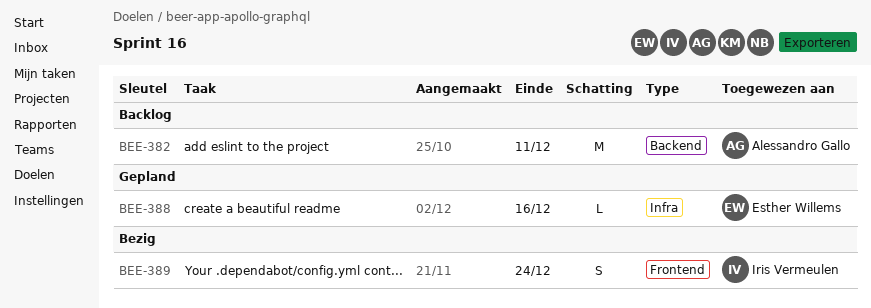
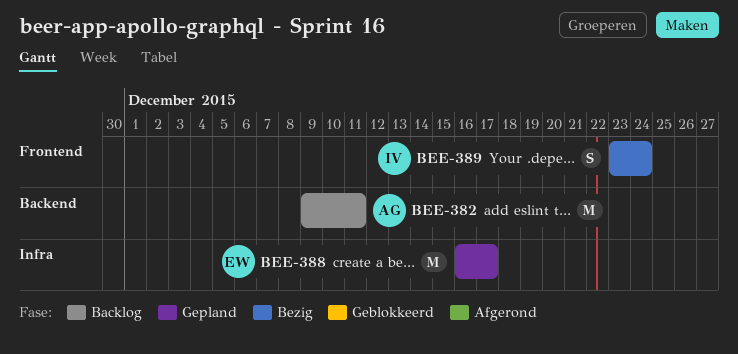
BEE-388, estimate: L -> M
BEE-388, due: Dec 16 -> Dec 17

